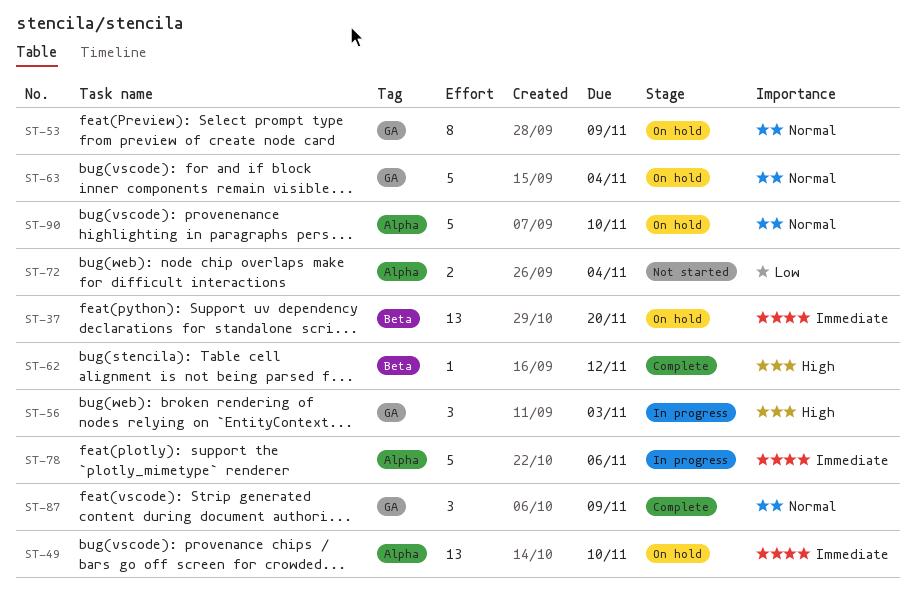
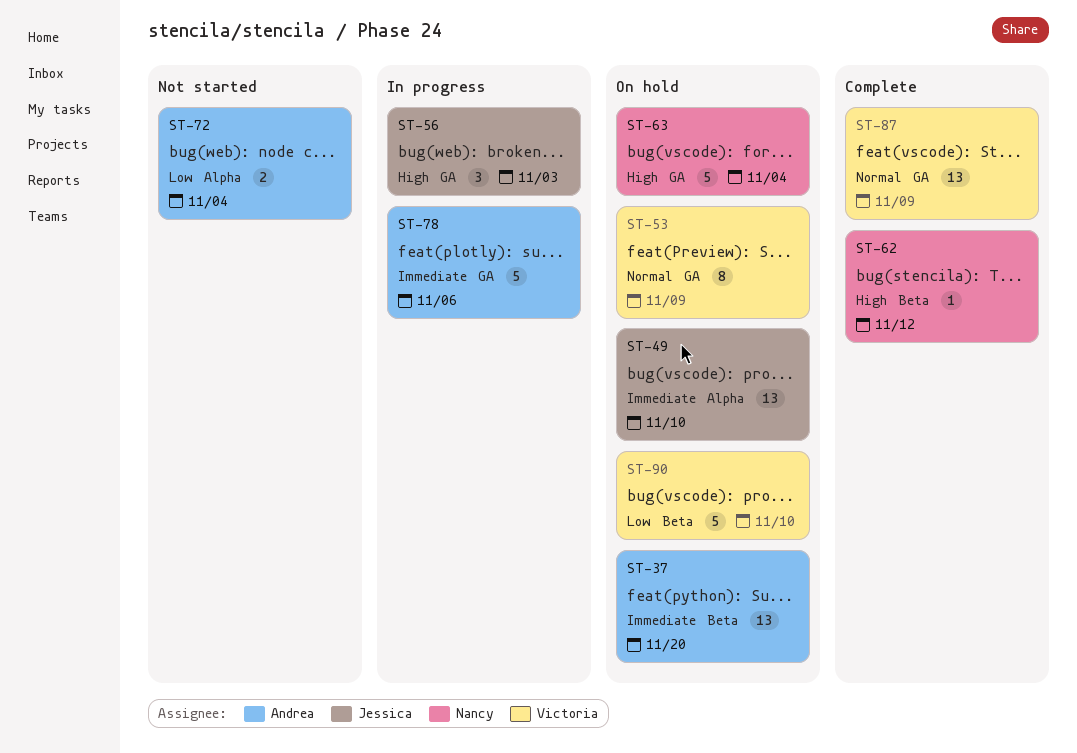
ST-63, priority: Normal -> High
ST-78, label: Alpha -> GA
ST-87, estimate: 3 -> 13
ST-90, priority: Normal -> Low
ST-90, label: Alpha -> Beta

